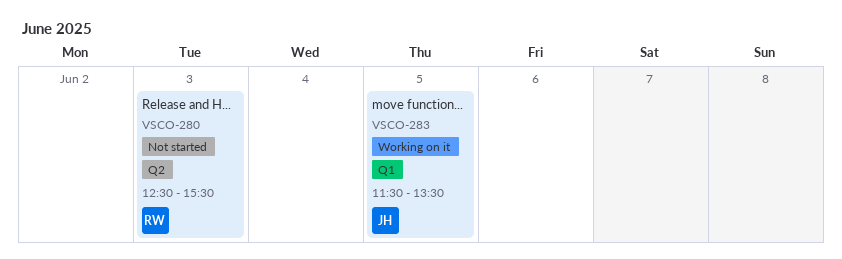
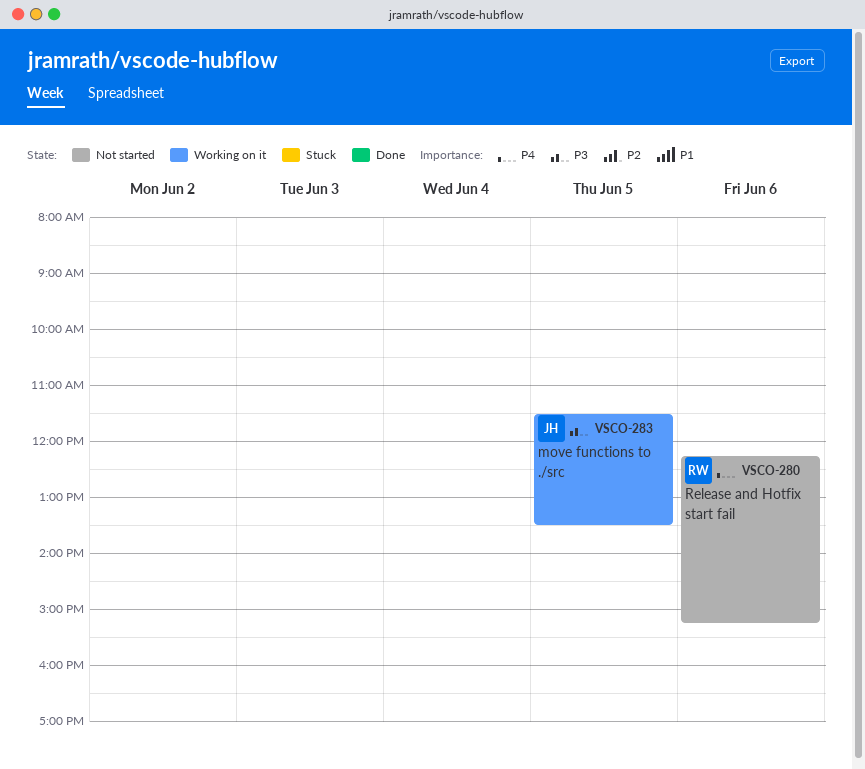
VSCO-280, day: Jun 3 -> Jun 6
VSCO-280, begins: 12:30 -> 12:15
VSCO-280, ends: 15:30 -> 15:15

